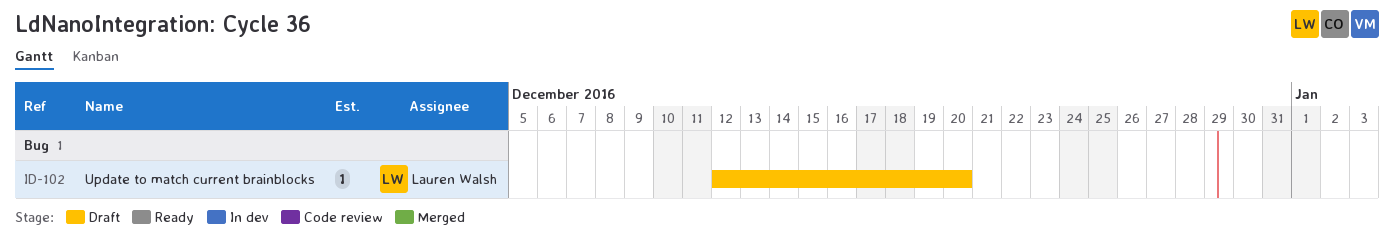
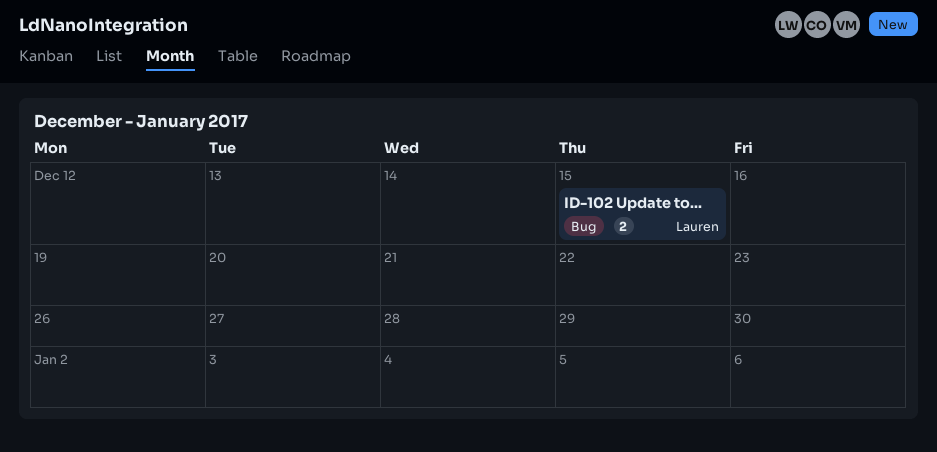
ID-102, estimate: 1 -> 2
ID-102, due: Dec 20 -> Dec 15

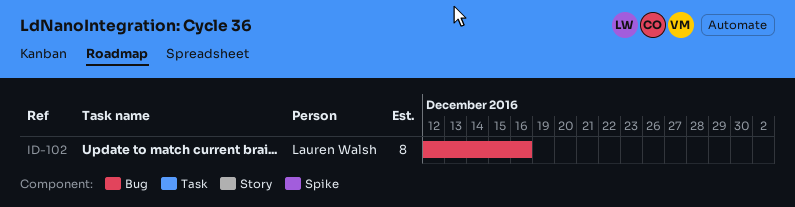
ID-102, estimate: 2 -> 8
ID-102, due: Dec 15 -> Dec 16

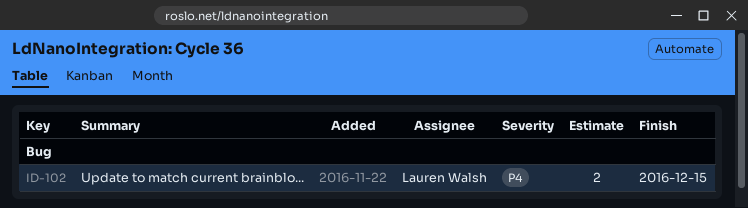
ID-102, estimate: 8 -> 2
ID-102, due: Dec 16 -> Dec 15

